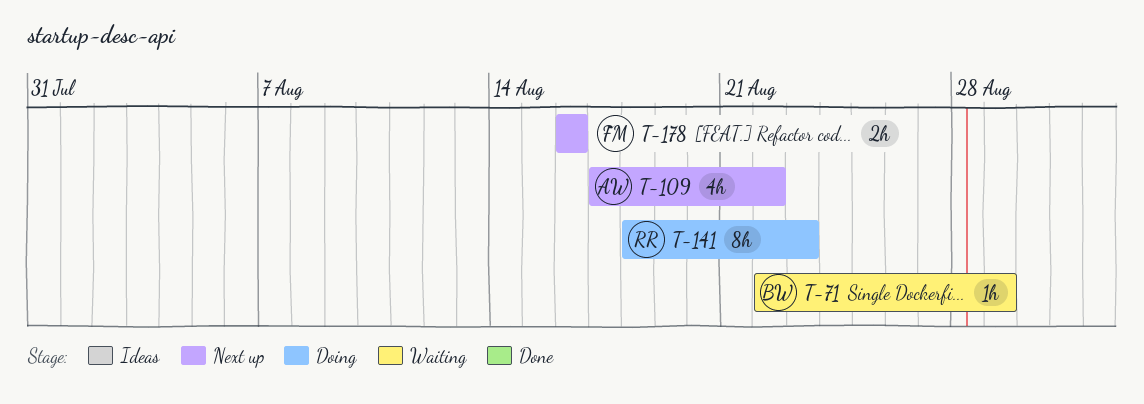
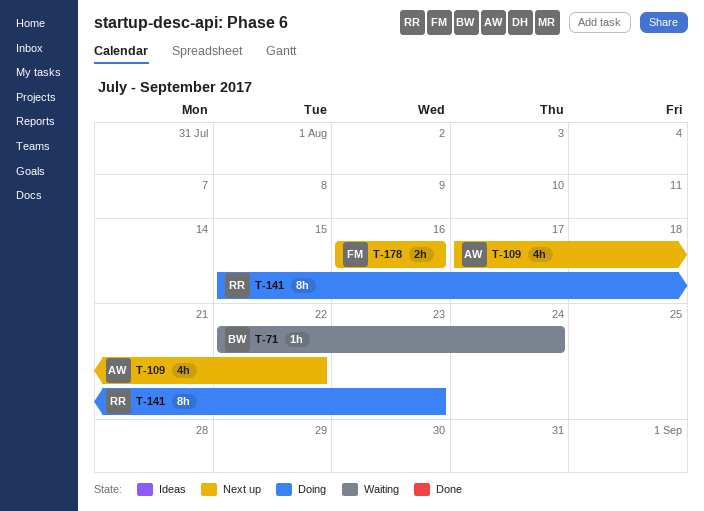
T-71, due: Aug 29 -> Aug 24
T-141, start: Aug 18 -> Aug 15

